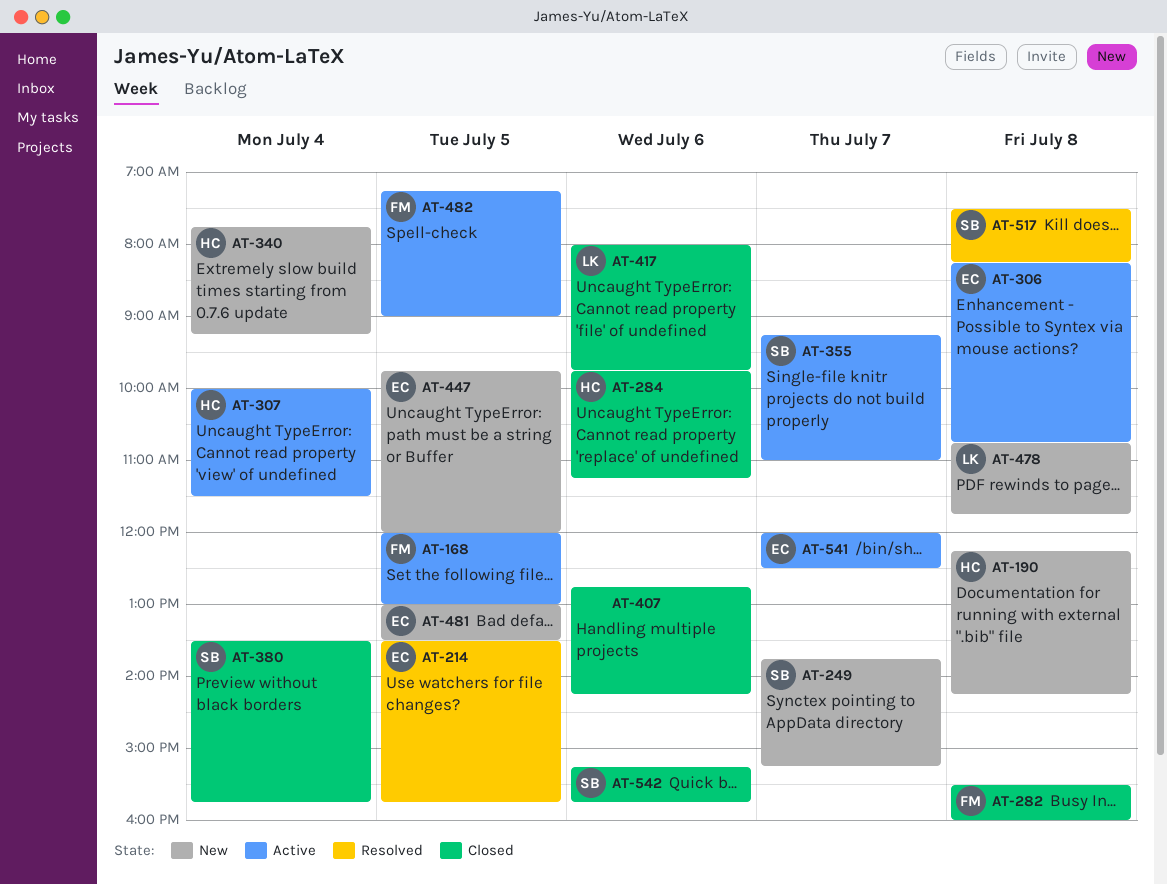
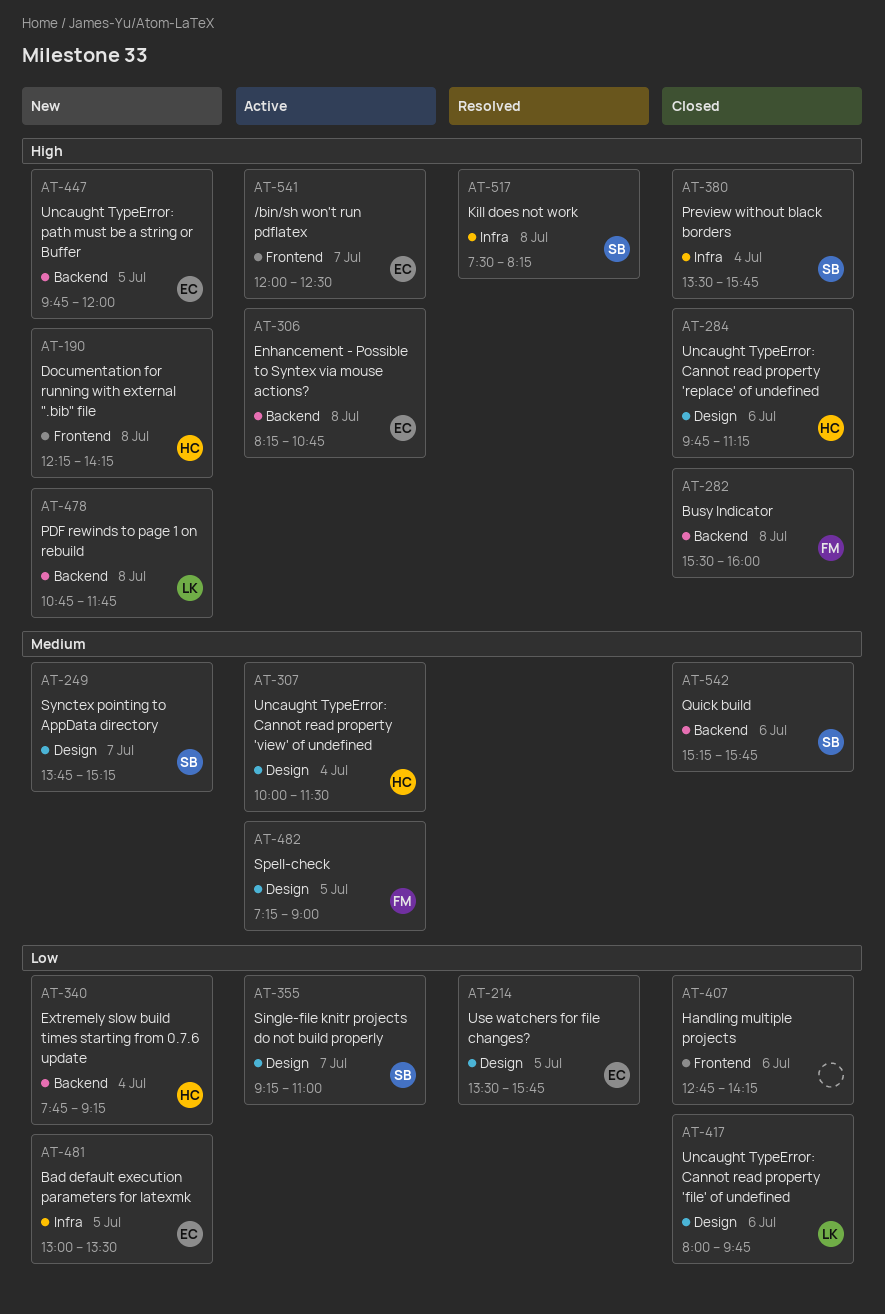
AT-168: present -> none

